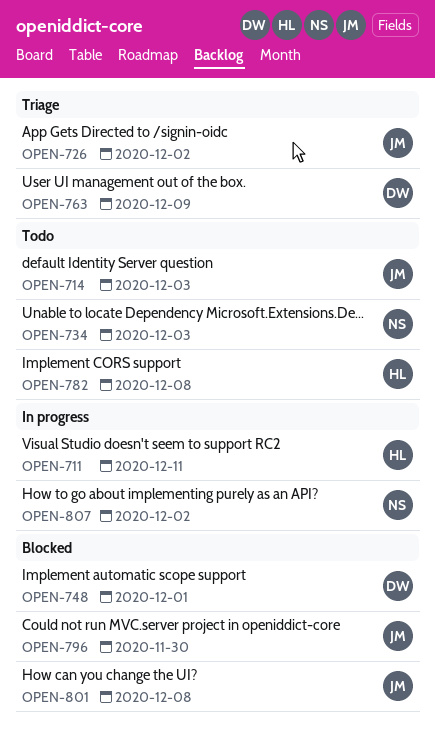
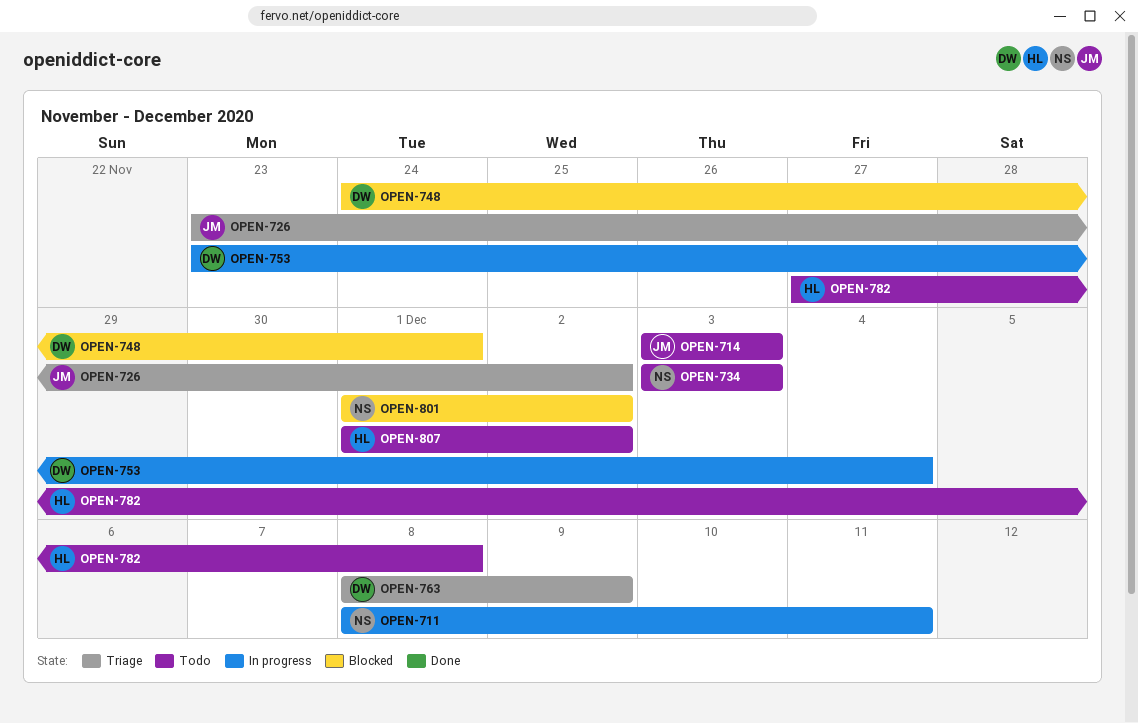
OPEN-711, owner: HL -> NS
OPEN-753: none -> present
OPEN-796: present -> none
OPEN-801, owner: JM -> NS
OPEN-801, due: Dec 8 -> Dec 2
OPEN-807, status: In progress -> Todo
OPEN-807, owner: NS -> HL

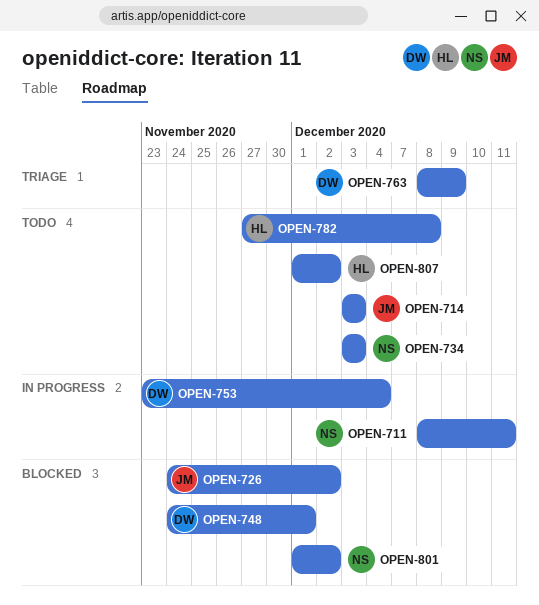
OPEN-726, status: Triage -> Blocked
OPEN-726, start: Nov 23 -> Nov 24

